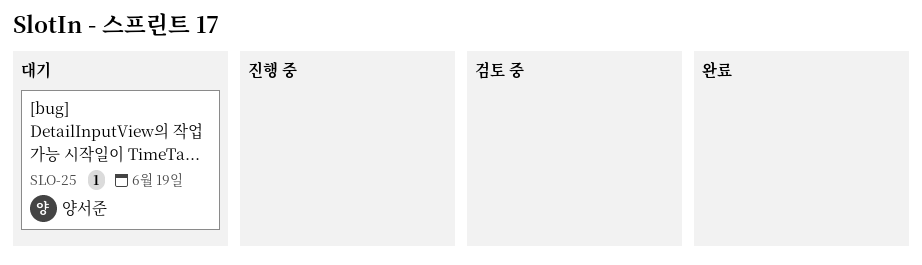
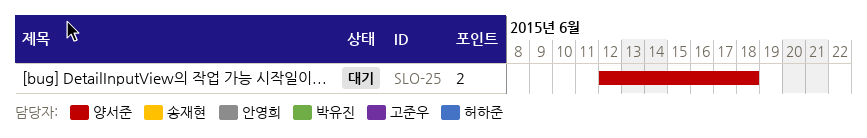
SLO-25, estimate: 1 -> 2
SLO-25, due: Jun 19 -> Jun 18

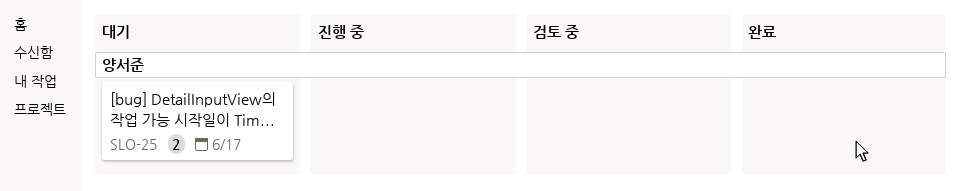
SLO-25, due: Jun 18 -> Jun 17

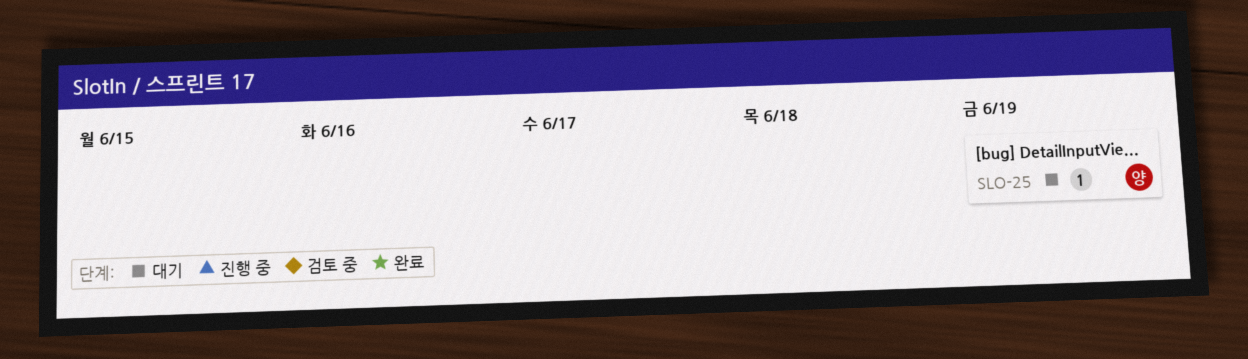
SLO-25, estimate: 2 -> 1
SLO-25, due: Jun 17 -> Jun 19

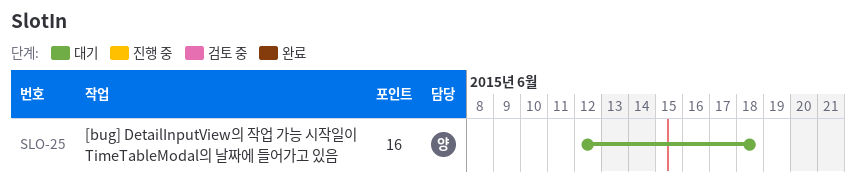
SLO-25, estimate: 1 -> 16
SLO-25, due: Jun 19 -> Jun 18

